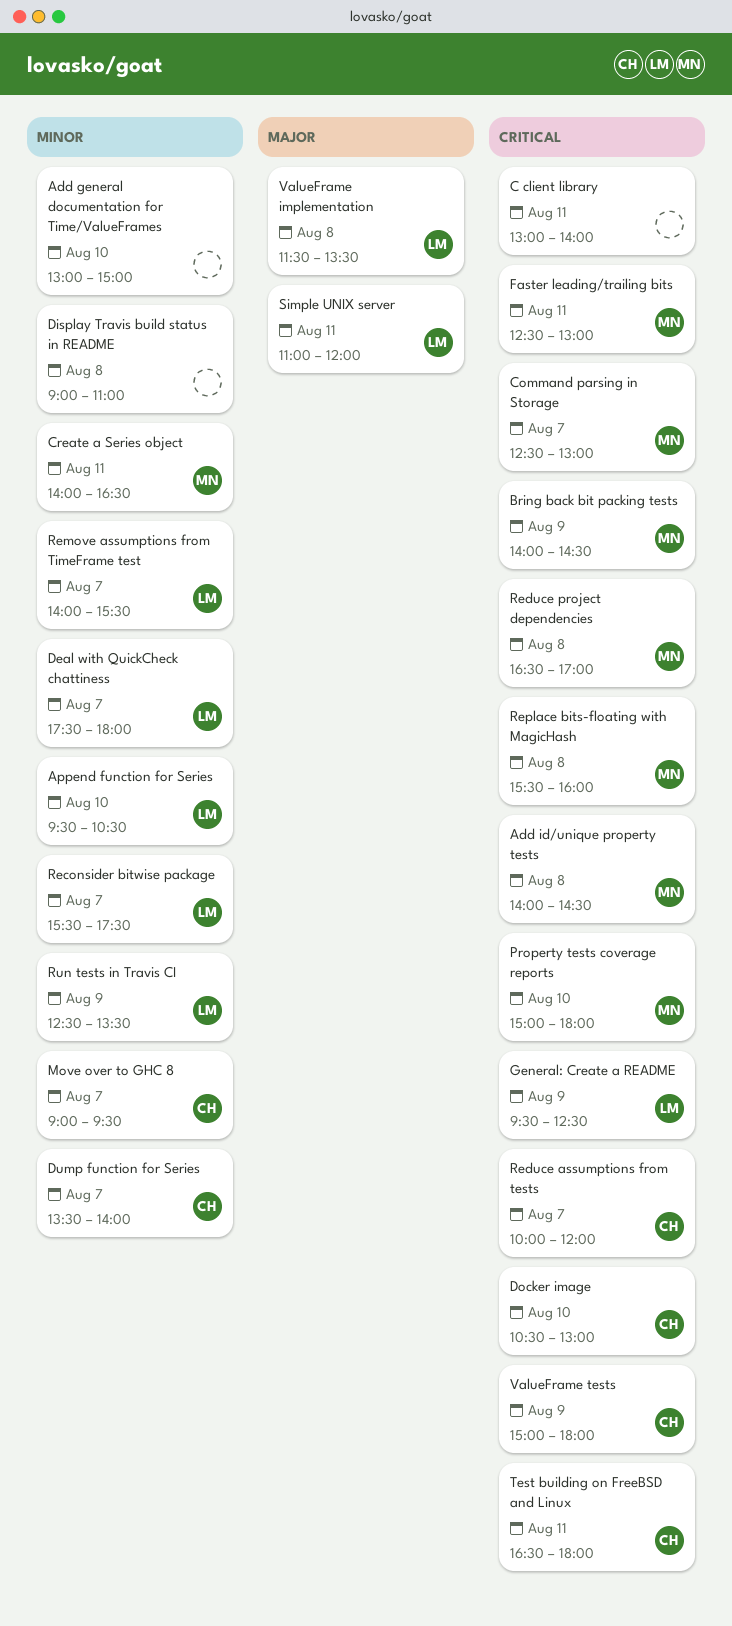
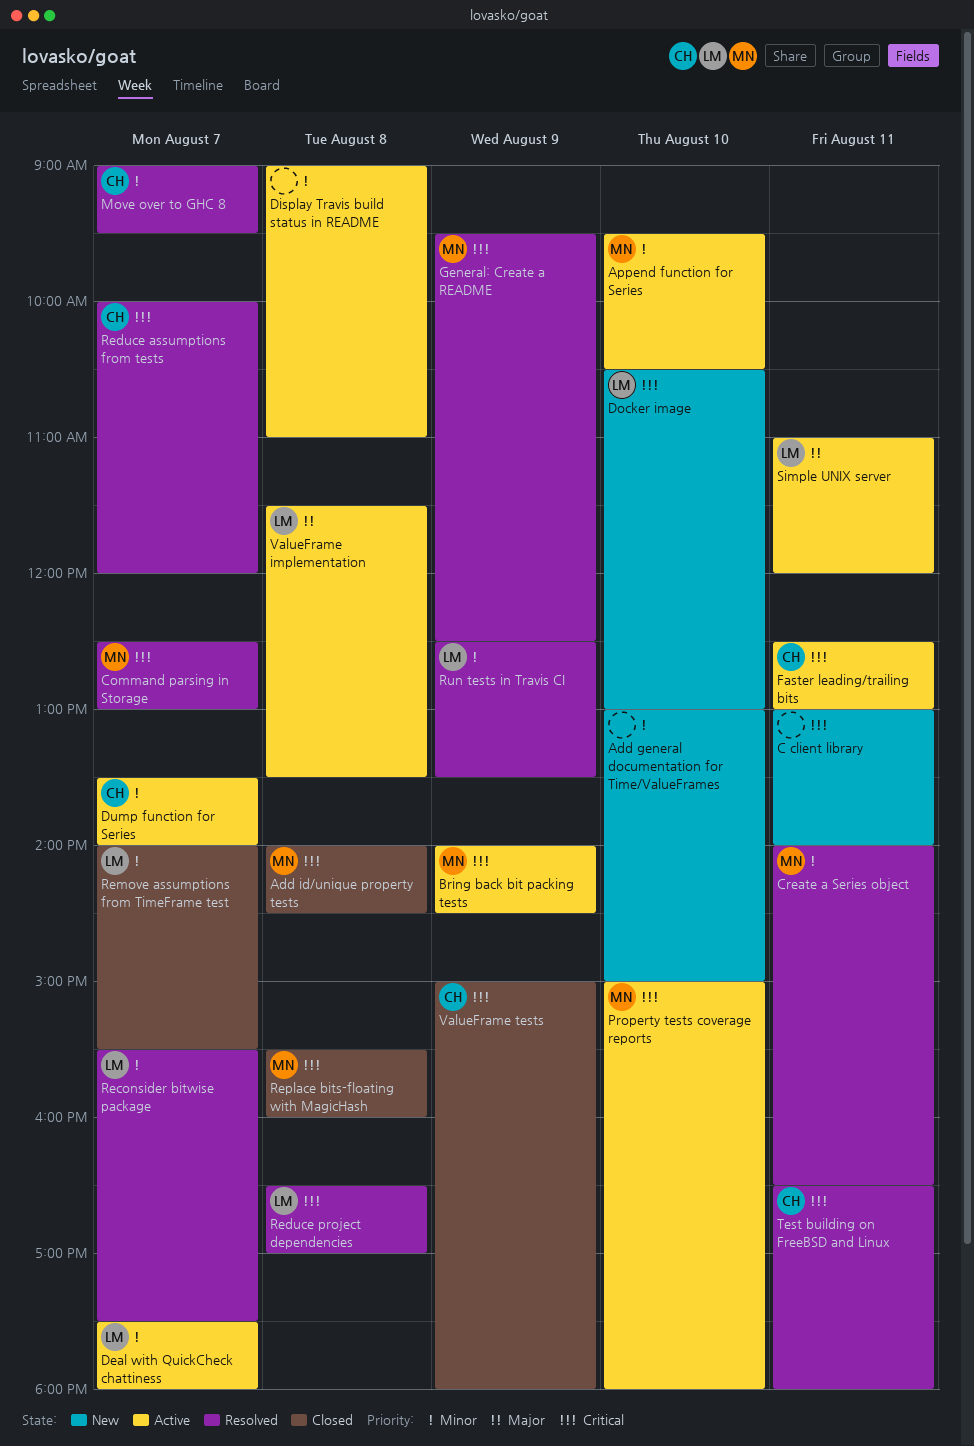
Append function for Series, owner: LM -> MN
Docker image, owner: CH -> LM
Faster leading/trailing bits, owner: MN -> CH
General: Create a README, owner: LM -> MN
Reduce project dependencies, owner: MN -> LM

